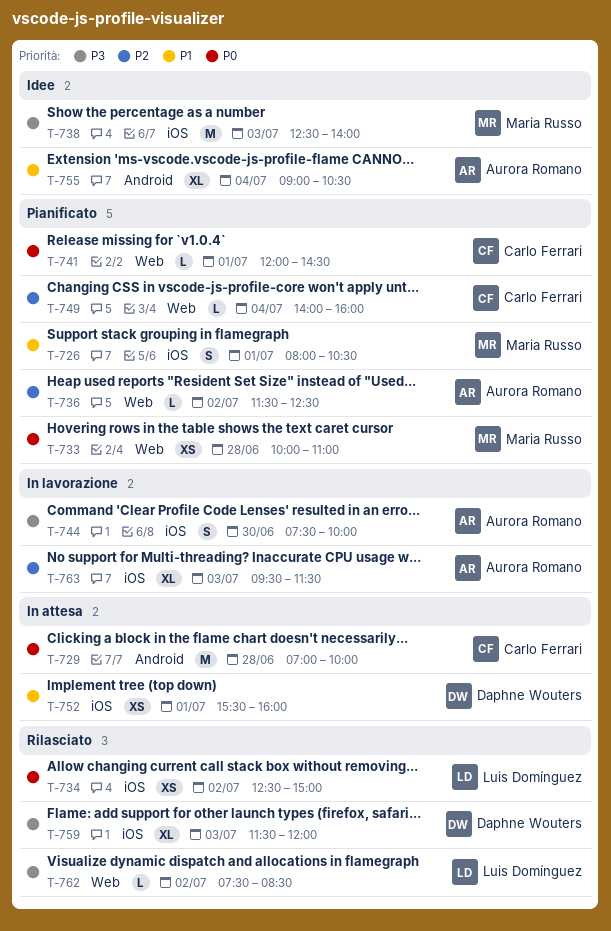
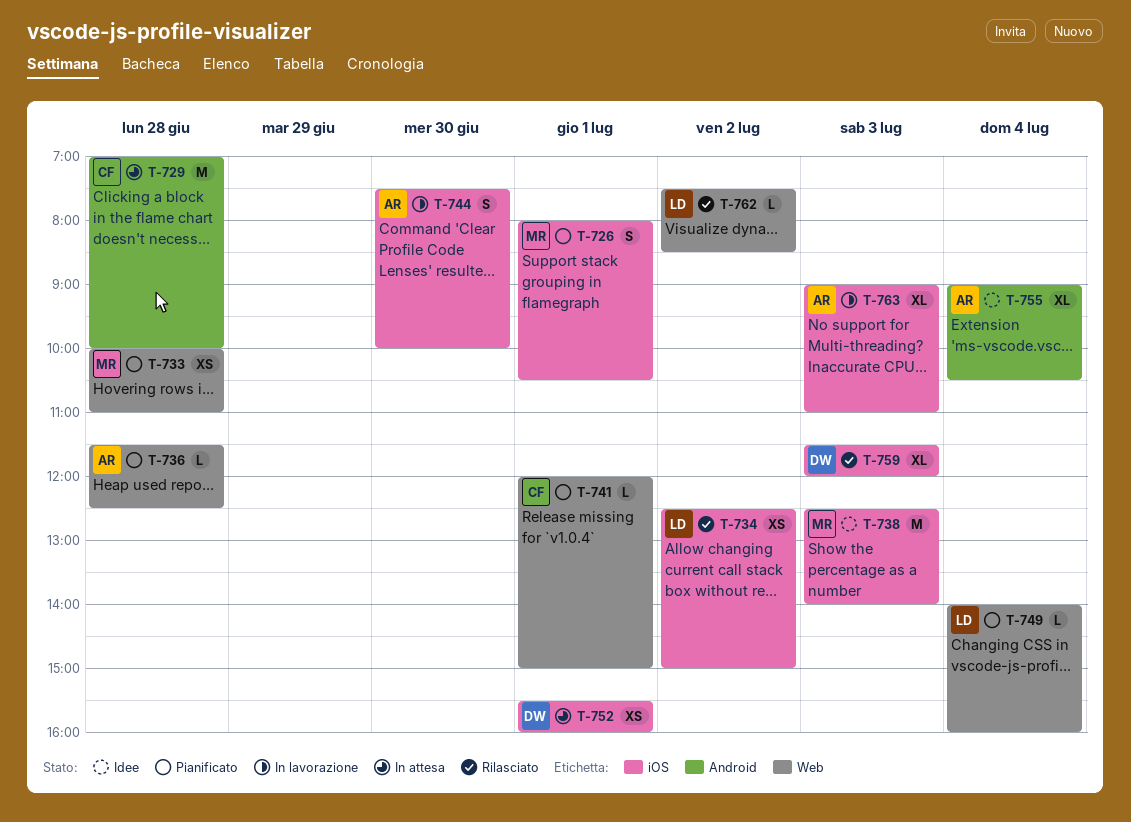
T-736, day: Jul 2 -> Jun 28
T-741, ends: 14:30 -> 15:00
T-749, owner: Carlo Ferrari -> Luis Domínguez
T-763, begins: 09:30 -> 09:00
T-763, ends: 11:30 -> 11:00

